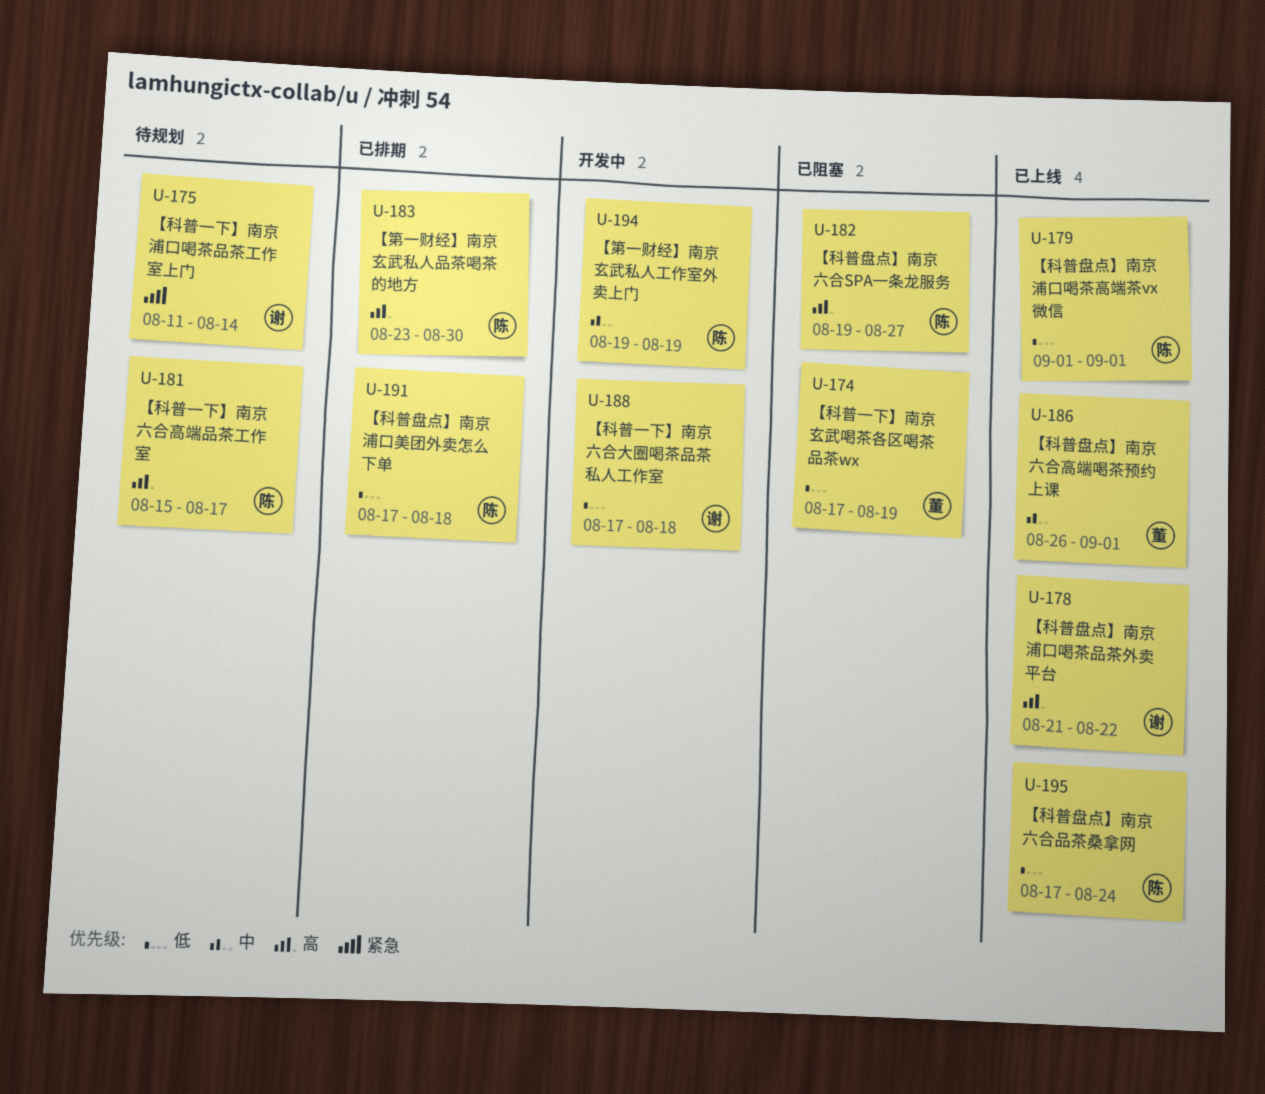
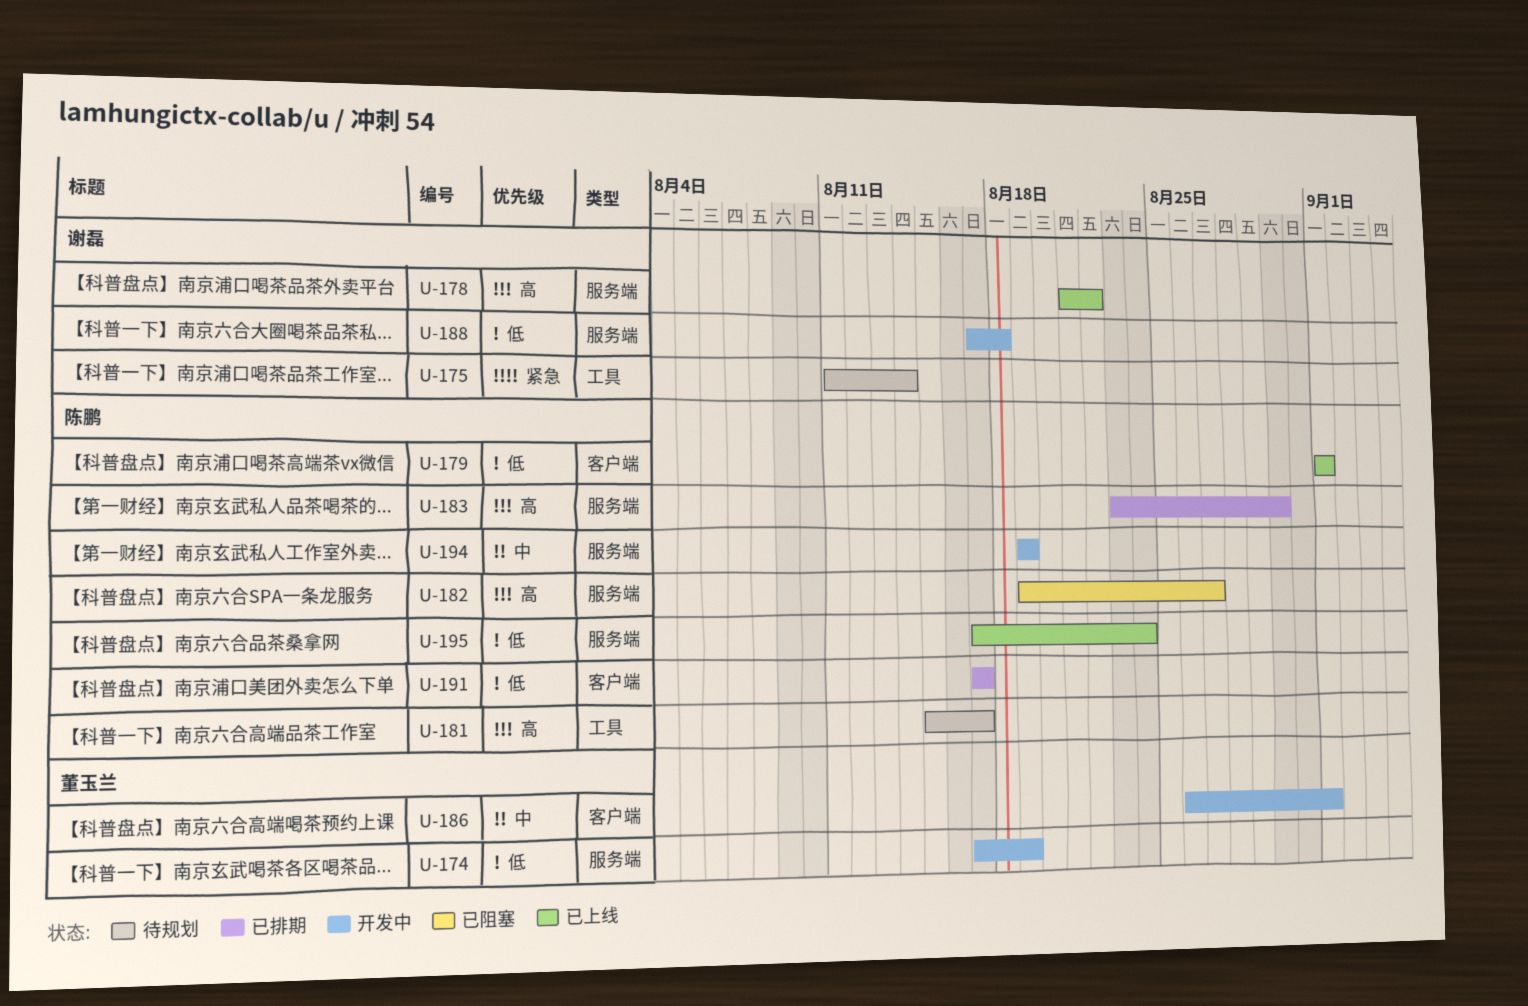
U-174, status: 已阻塞 -> 开发中
U-186, status: 已上线 -> 开发中
U-191, due: Aug 18 -> Aug 17

